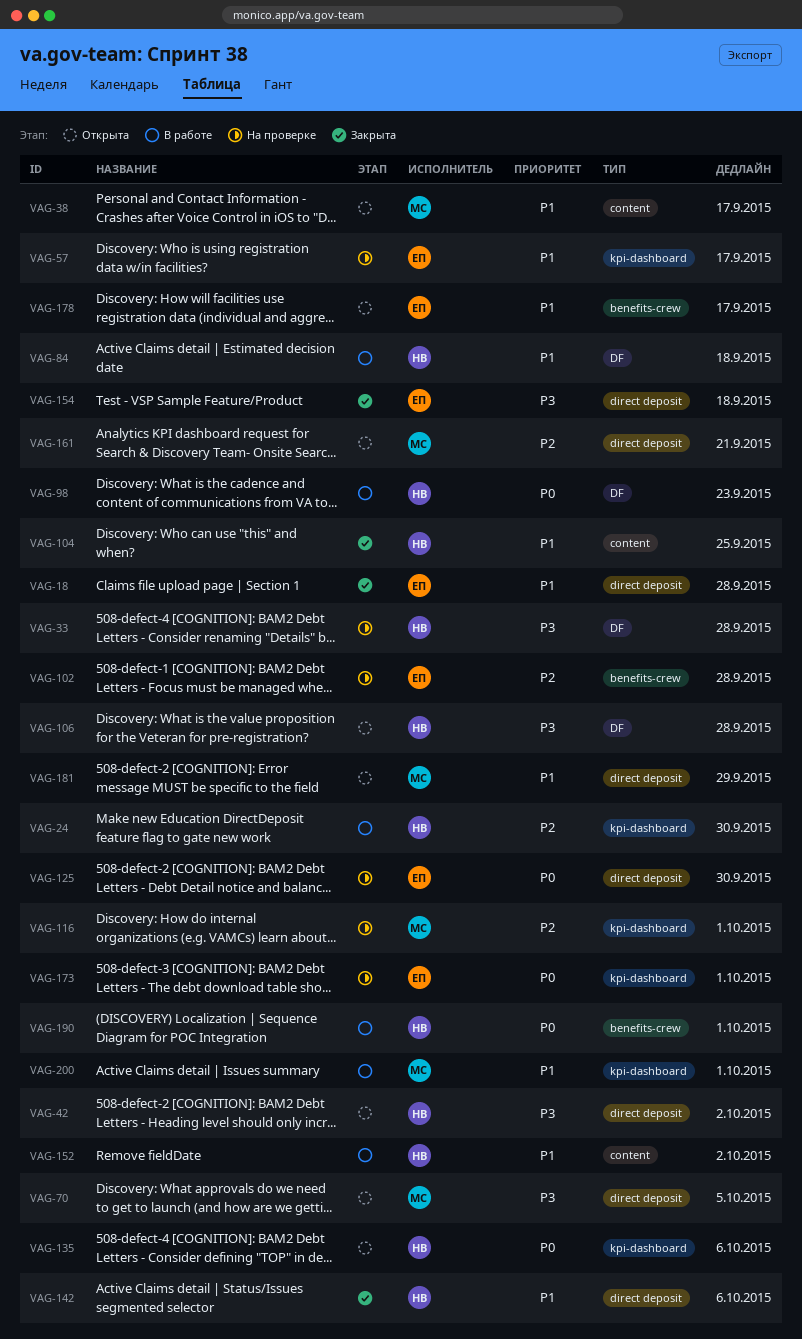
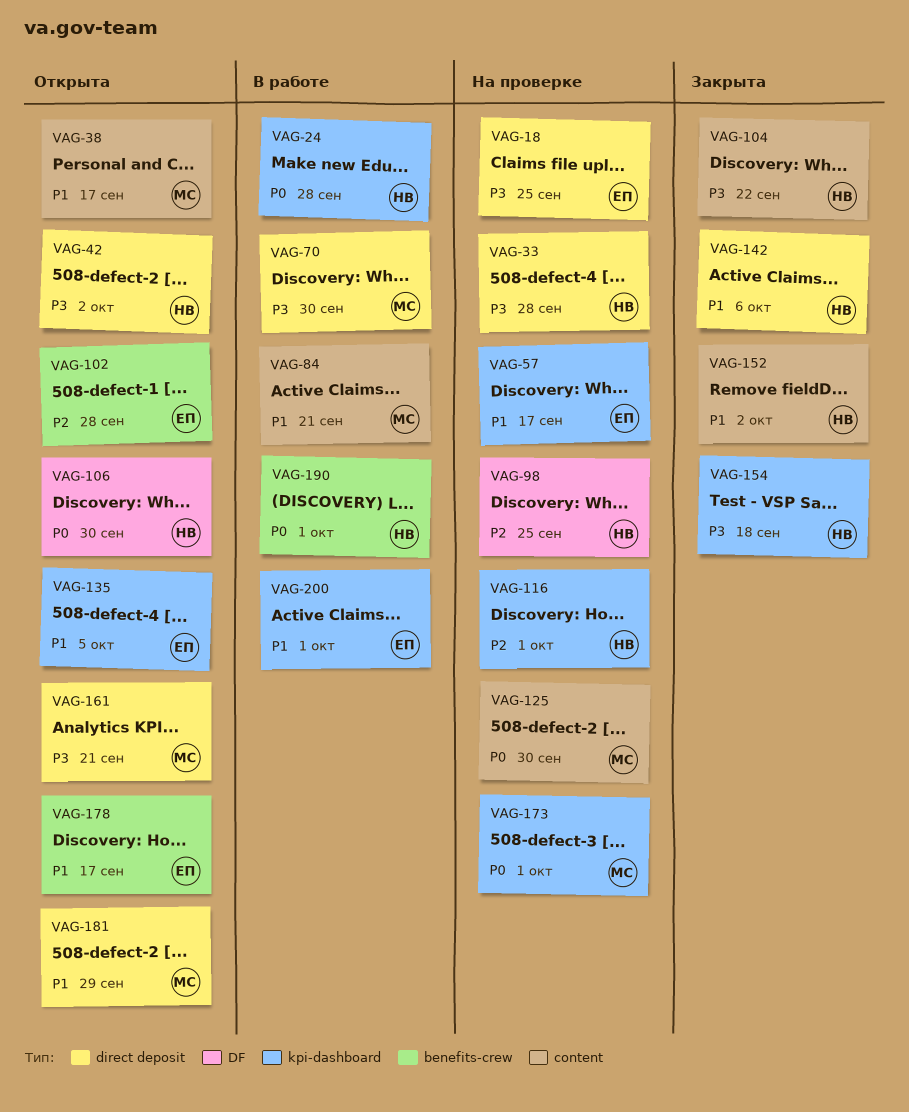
VAG-18, status: Закрыта -> На проверке
VAG-18, priority: P1 -> P3
VAG-18, due: Sep 28 -> Sep 25
VAG-24, priority: P2 -> P0
VAG-24, due: Sep 30 -> Sep 28
VAG-33, label: DF -> direct deposit
VAG-70, status: Открыта -> В работе
VAG-70, due: Oct 5 -> Sep 30
VAG-84, owner: НВ -> МС
VAG-84, label: DF -> content
VAG-84, due: Sep 18 -> Sep 21
VAG-98, status: В работе -> На проверке
VAG-98, priority: P0 -> P2
VAG-98, due: Sep 23 -> Sep 25
VAG-102, status: На проверке -> Открыта
VAG-104, priority: P1 -> P3
VAG-104, due: Sep 25 -> Sep 22
VAG-106, priority: P3 -> P0
VAG-106, due: Sep 28 -> Sep 30
VAG-116, owner: МС -> НВ
VAG-125, owner: ЕП -> МС
VAG-125, label: direct deposit -> content
VAG-135, owner: НВ -> ЕП
VAG-135, priority: P0 -> P1
VAG-135, due: Oct 6 -> Oct 5
VAG-152, status: В работе -> Закрыта
VAG-154, owner: ЕП -> НВ
VAG-154, label: direct deposit -> kpi-dashboard
VAG-161, priority: P2 -> P3
VAG-173, owner: ЕП -> МС
VAG-200, owner: МС -> ЕП

